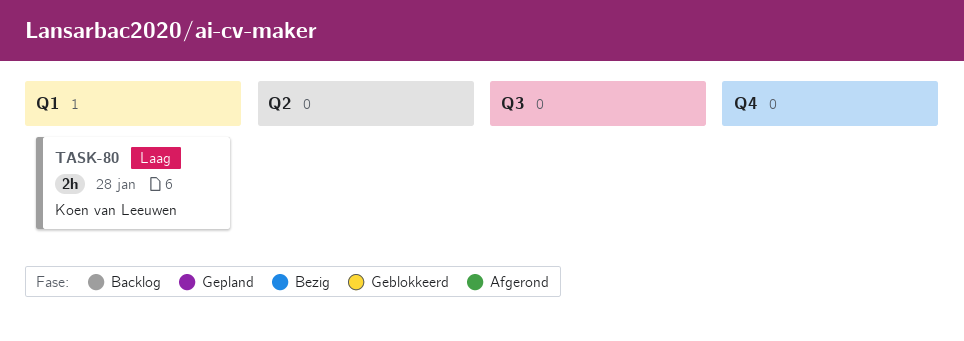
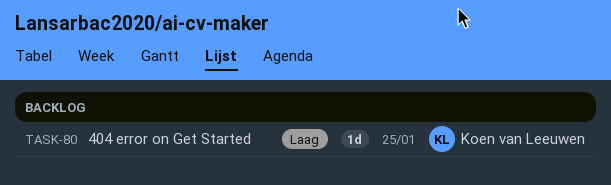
TASK-80, estimate: 2h -> 1d
TASK-80, due: Jan 28 -> Jan 25

